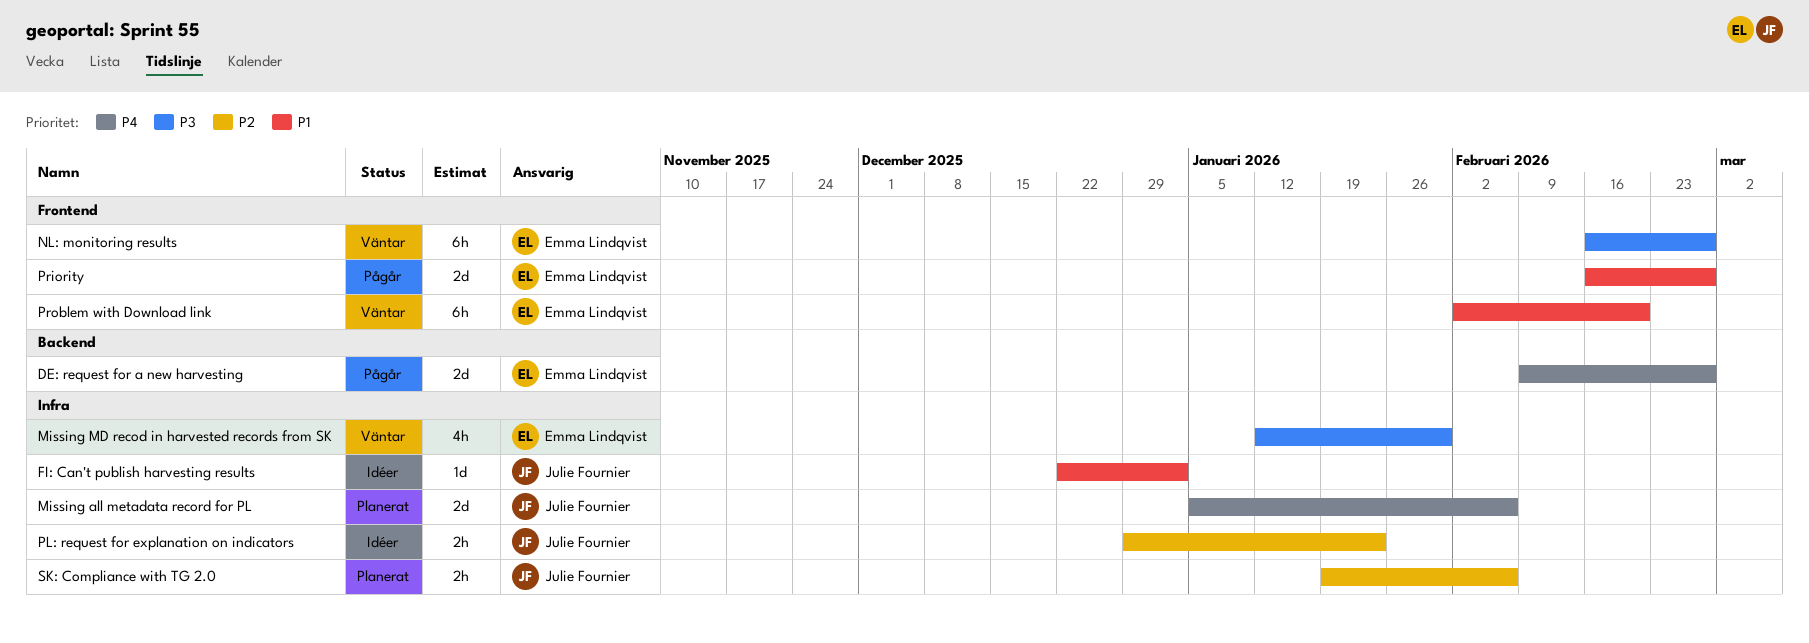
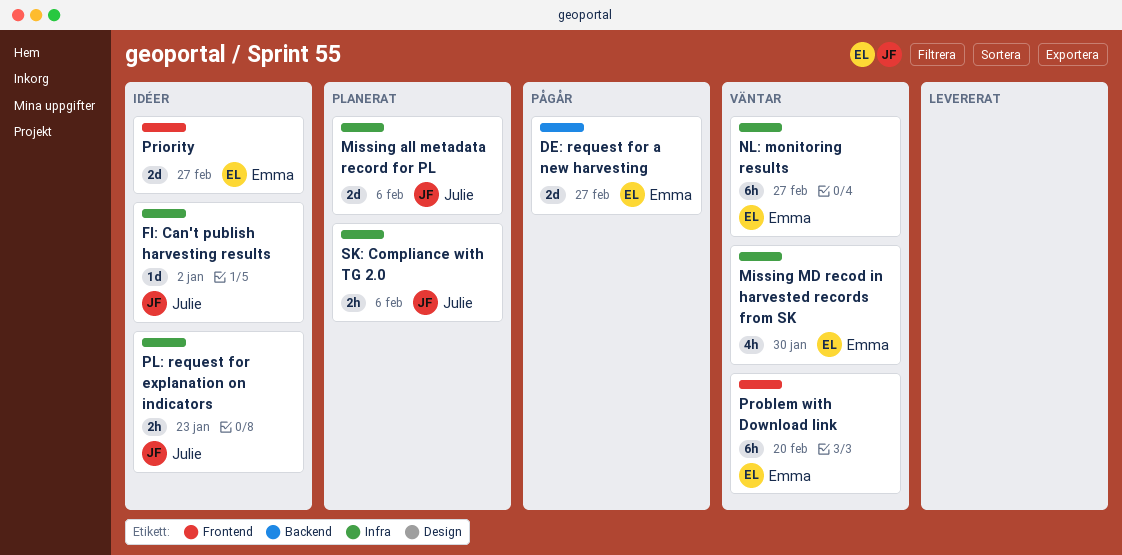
NL: monitoring results, label: Frontend -> Infra
Priority, status: Pågår -> Idéer

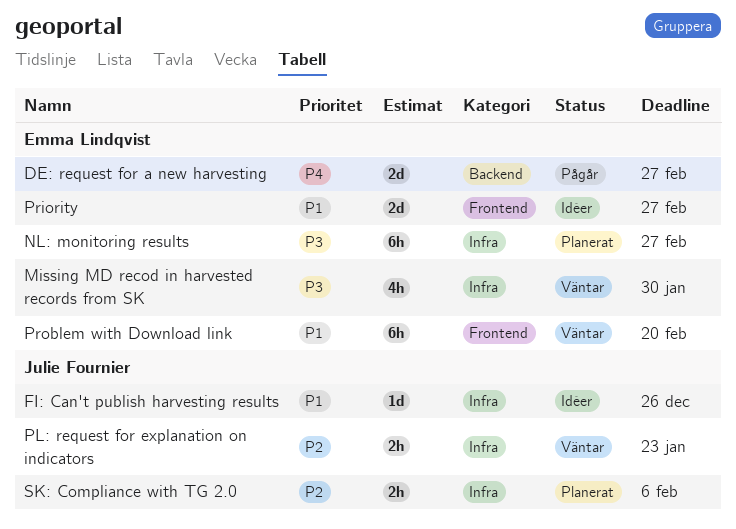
FI: Can't publish harvesting results, due: Jan 2 -> Dec 26
Missing all metadata record for PL: present -> none
NL: monitoring results, status: Väntar -> Planerat
PL: request for explanation on indicators, status: Idéer -> Väntar

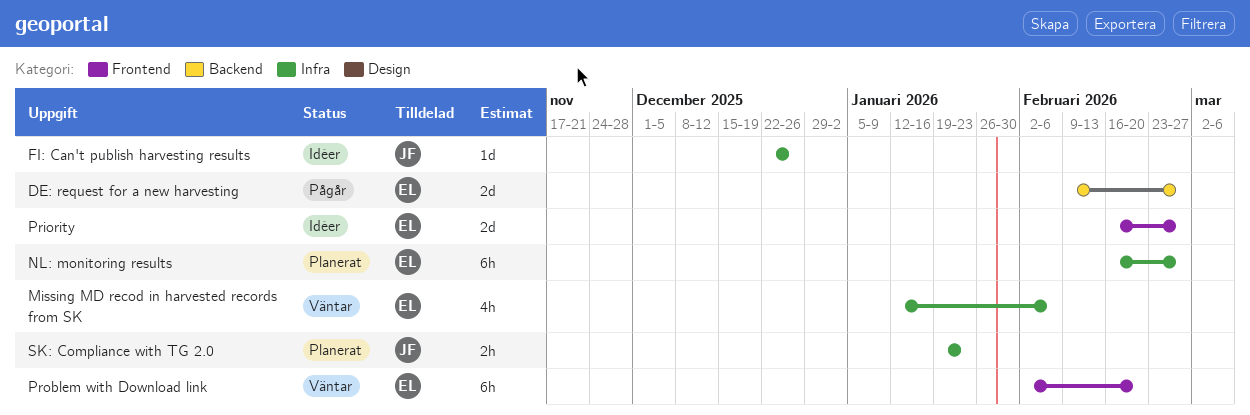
Missing MD recod in harvested records from SK, due: Jan 30 -> Feb 6
PL: request for explanation on indicators: present -> none
SK: Compliance with TG 2.0, due: Feb 6 -> Jan 23

